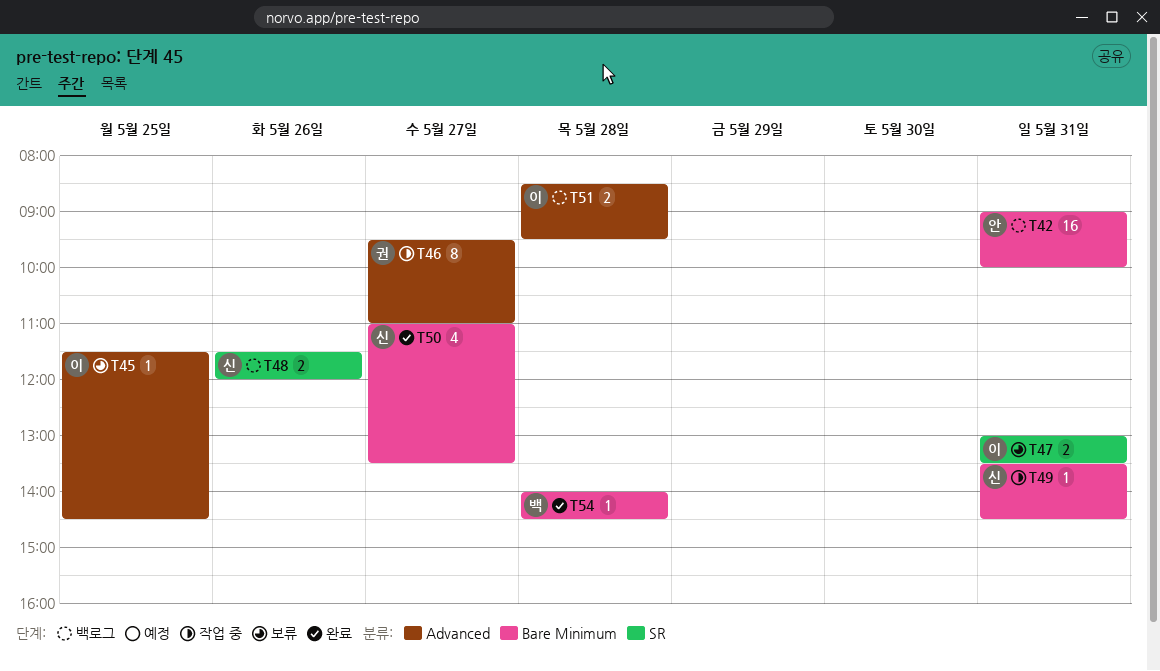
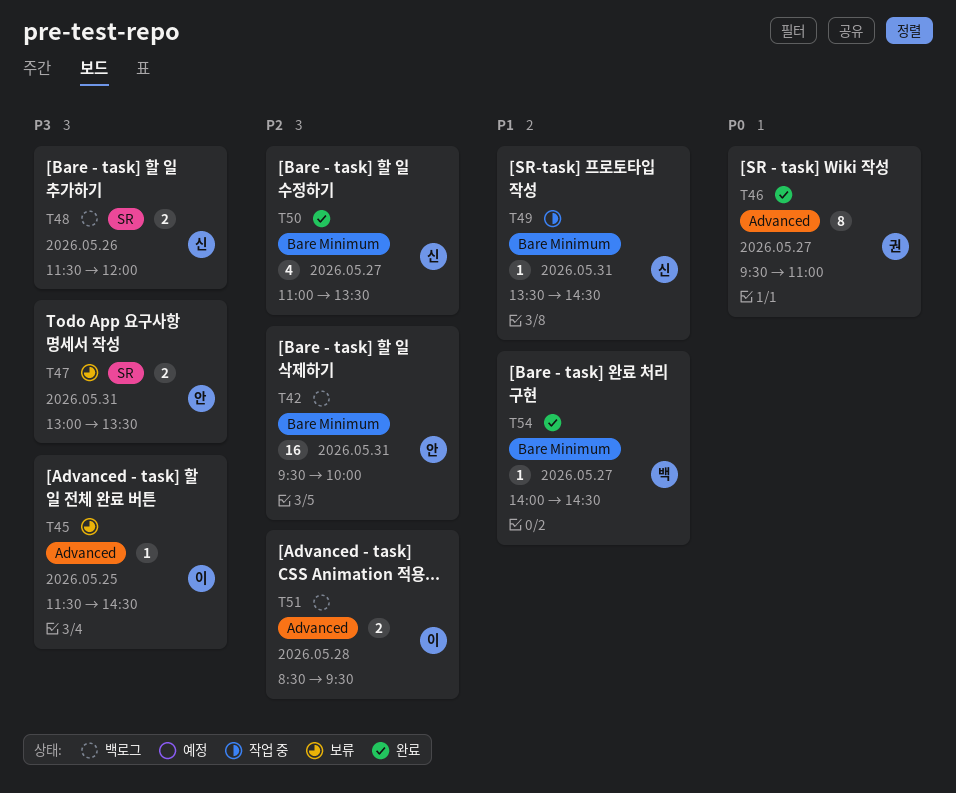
T42, begins: 09:00 -> 09:30
T46, status: 작업 중 -> 완료
T47, owner: 이 -> 안
T54, day: May 28 -> May 27

